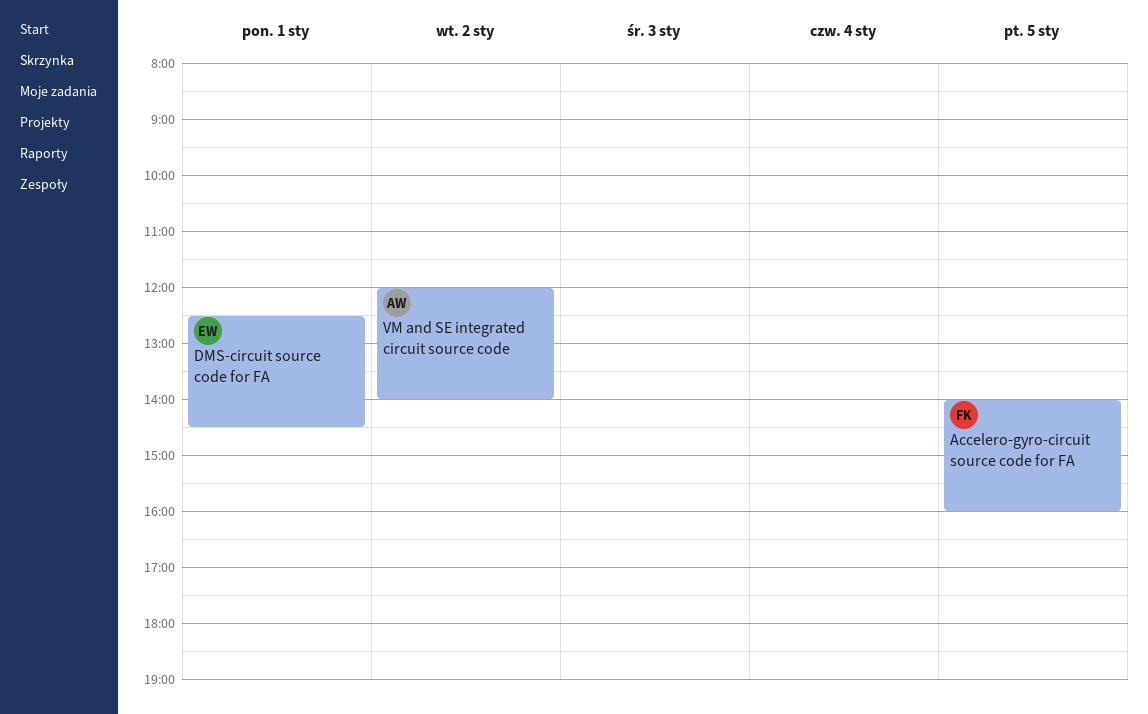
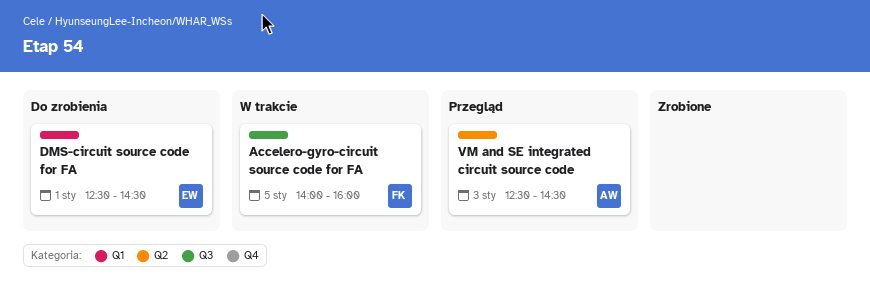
VM and SE integrated circuit source code, day: Jan 2 -> Jan 3
VM and SE integrated circuit source code, begins: 12:00 -> 12:30
VM and SE integrated circuit source code, ends: 14:00 -> 14:30

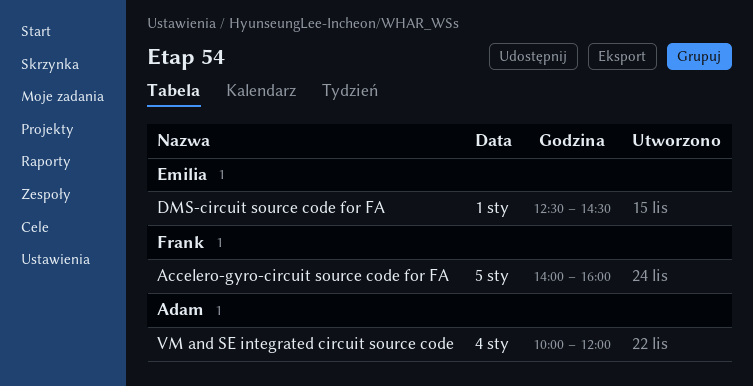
VM and SE integrated circuit source code, day: Jan 3 -> Jan 4
VM and SE integrated circuit source code, begins: 12:30 -> 10:00
VM and SE integrated circuit source code, ends: 14:30 -> 12:00

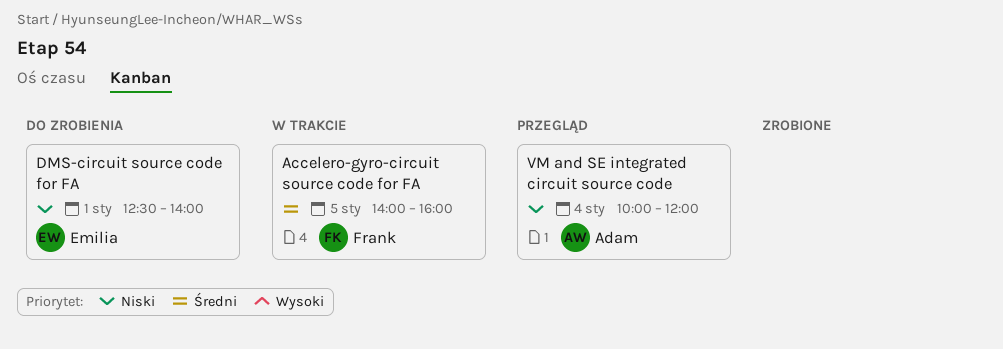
DMS-circuit source code for FA, ends: 14:30 -> 14:00

